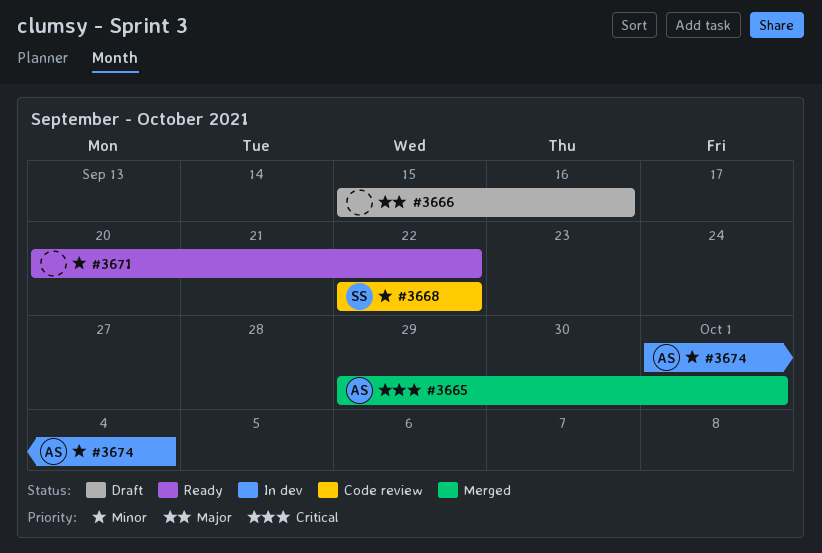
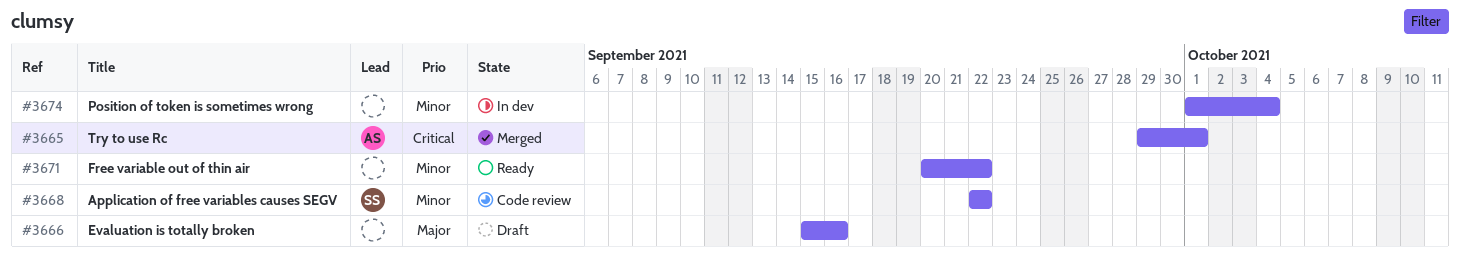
#3674, owner: AS -> none

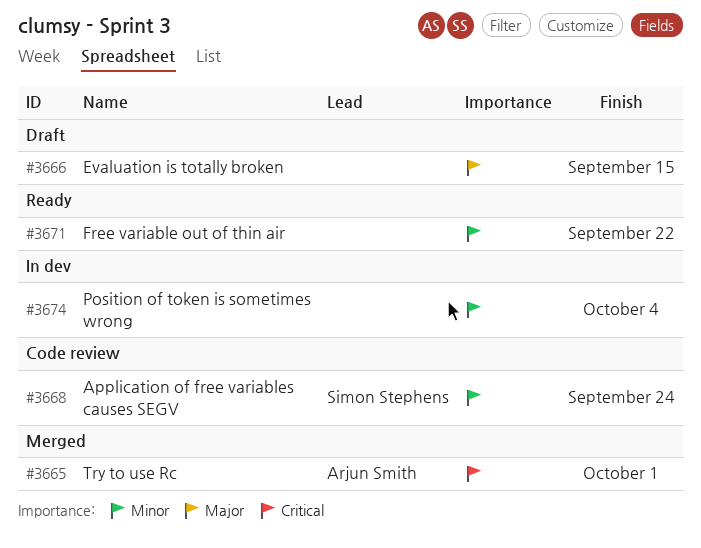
#3666, due: Sep 16 -> Sep 15
#3668, due: Sep 22 -> Sep 24

